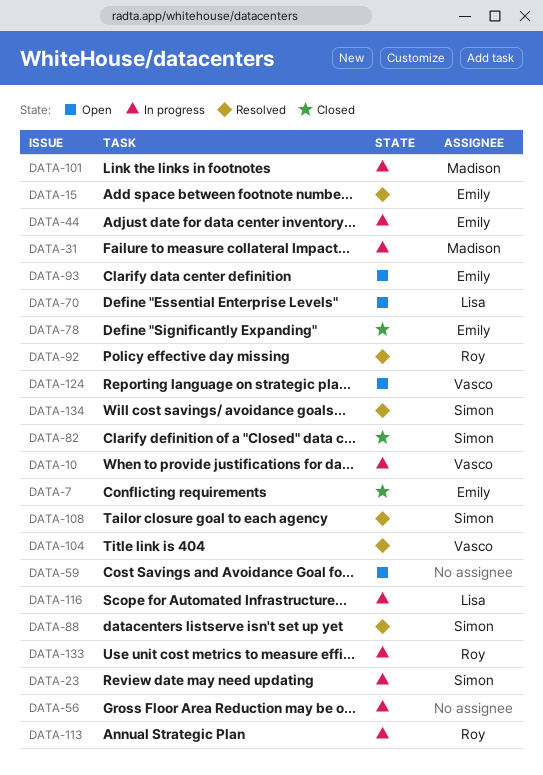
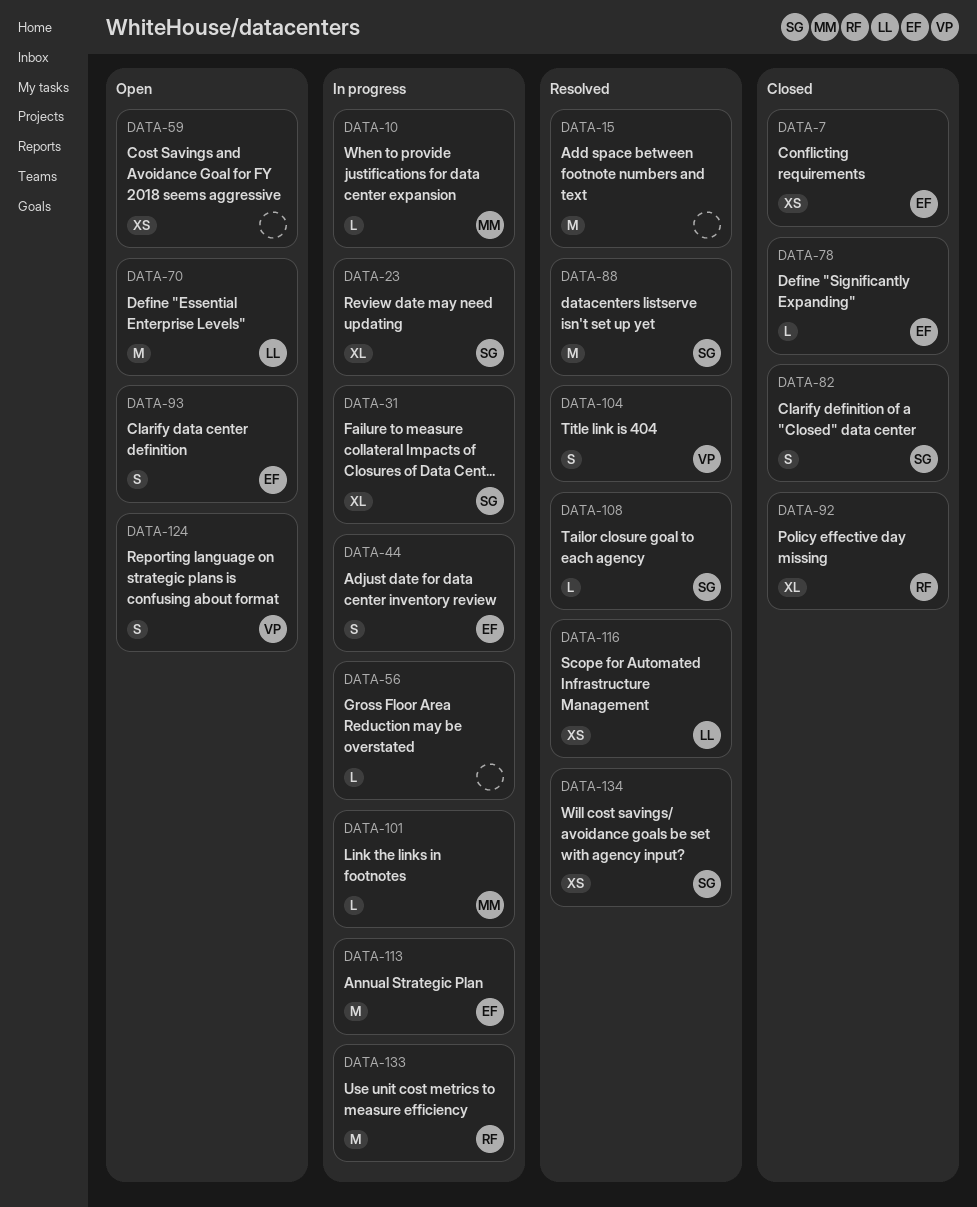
DATA-10, owner: Vasco -> Madison
DATA-15, owner: Emily -> none
DATA-31, owner: Madison -> Simon
DATA-92, status: Resolved -> Closed
DATA-113, owner: Roy -> Emily
DATA-116, status: In progress -> Resolved

